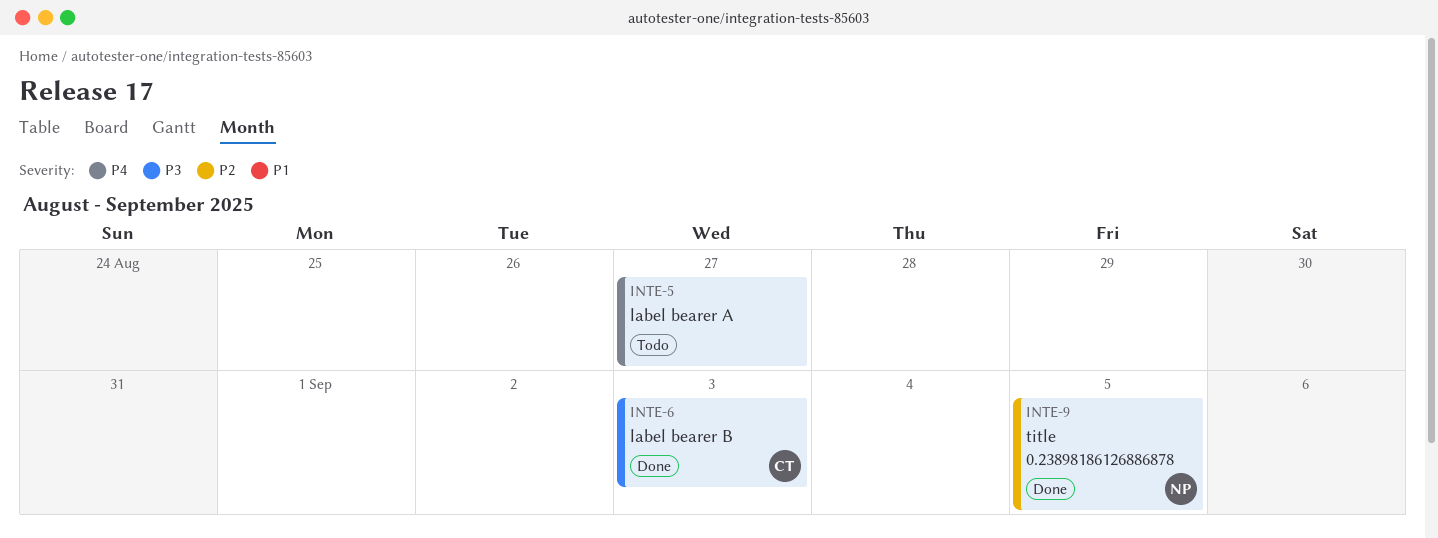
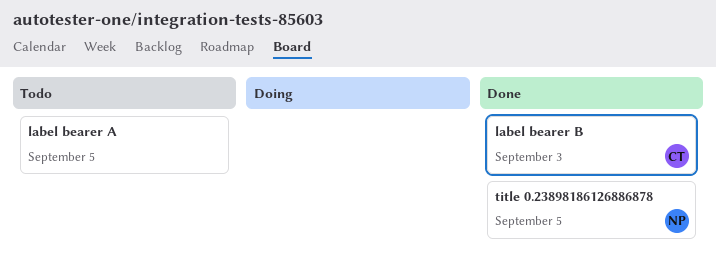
label bearer A, due: Aug 27 -> Sep 5

